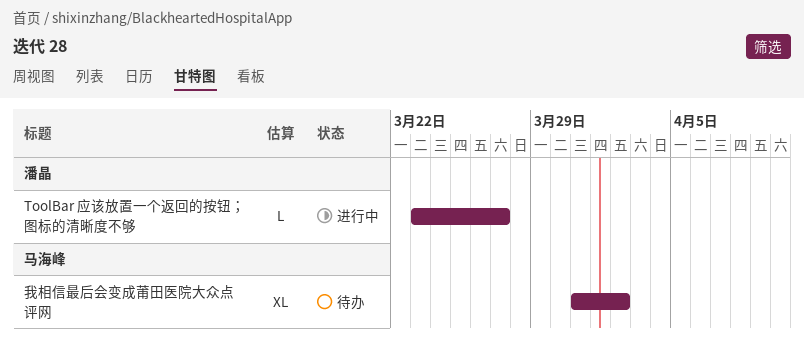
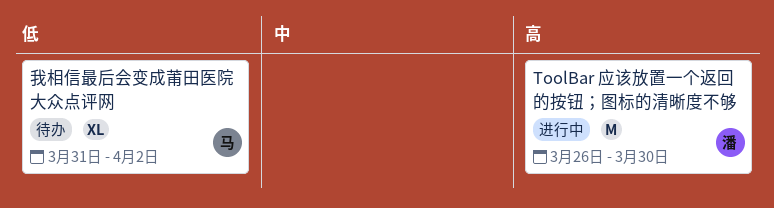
ToolBar 应该放置一个返回的按钮；图标的清晰度不够, estimate: L -> M
ToolBar 应该放置一个返回的按钮；图标的清晰度不够, start: Mar 23 -> Mar 26
ToolBar 应该放置一个返回的按钮；图标的清晰度不够, due: Mar 27 -> Mar 30

